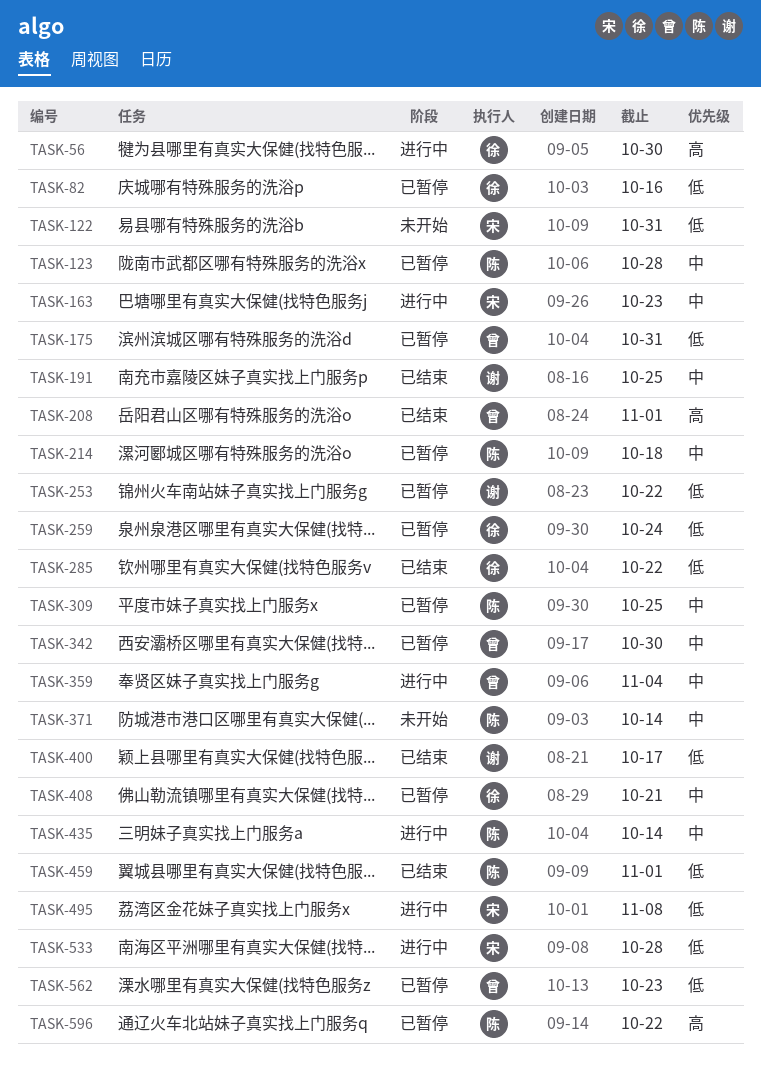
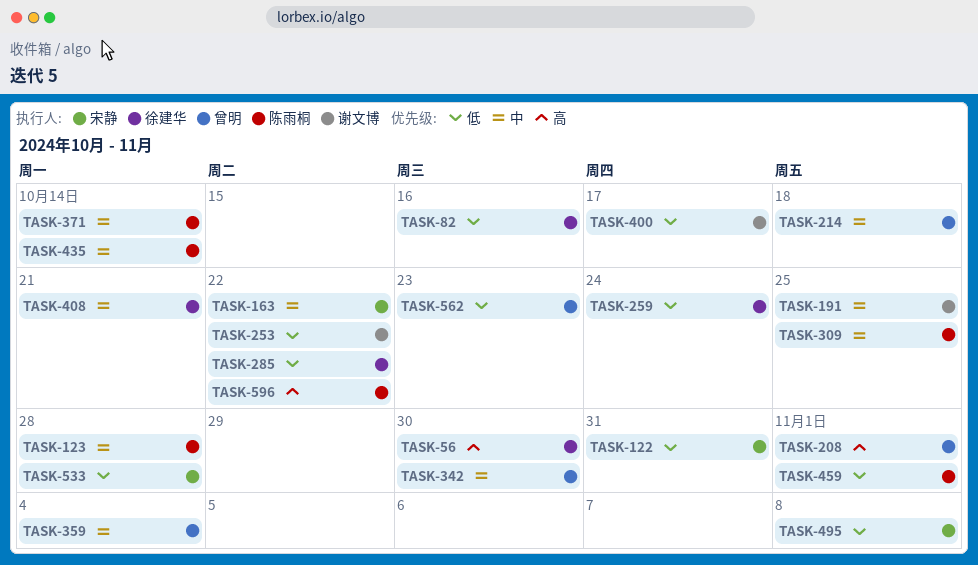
TASK-163, due: Oct 23 -> Oct 22
TASK-175: present -> none
TASK-214, owner: 陈雨桐 -> 曾明

